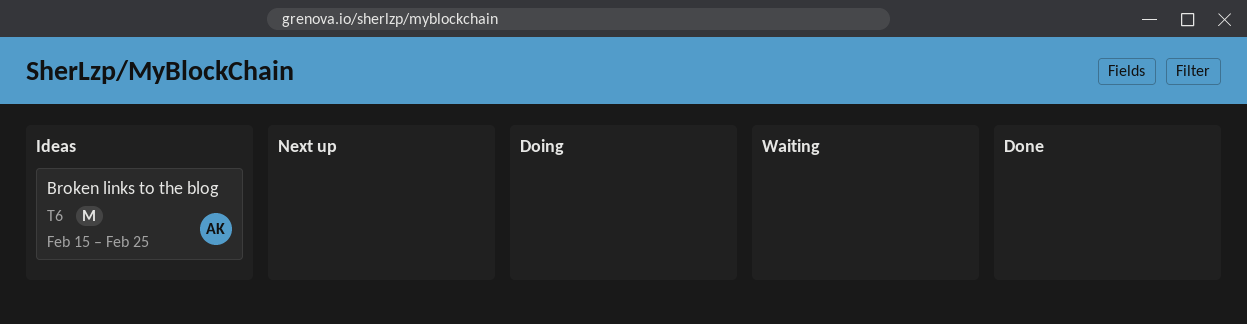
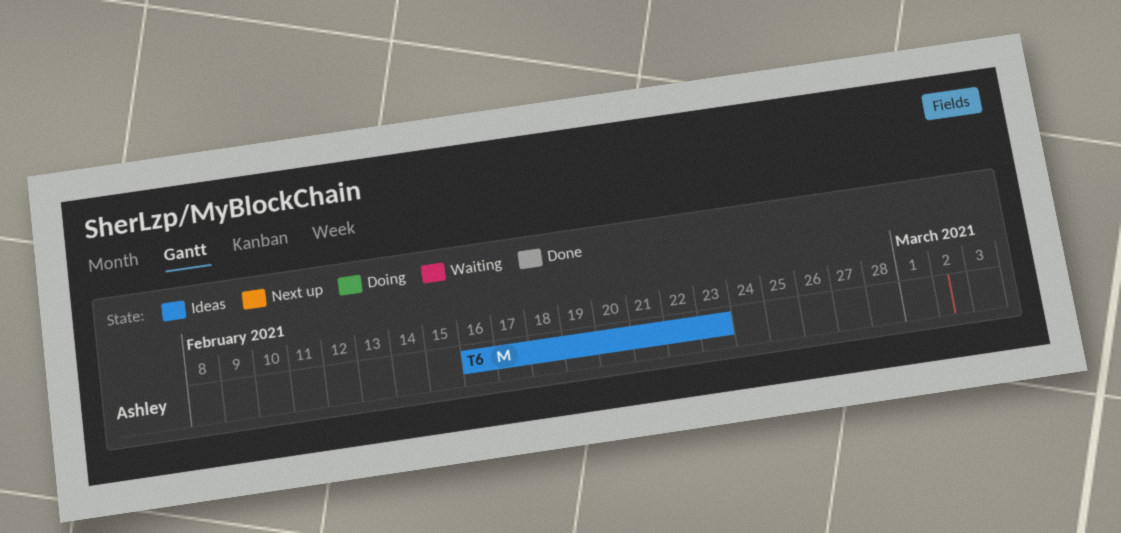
T6, start: Feb 15 -> Feb 16
T6, due: Feb 25 -> Feb 23

